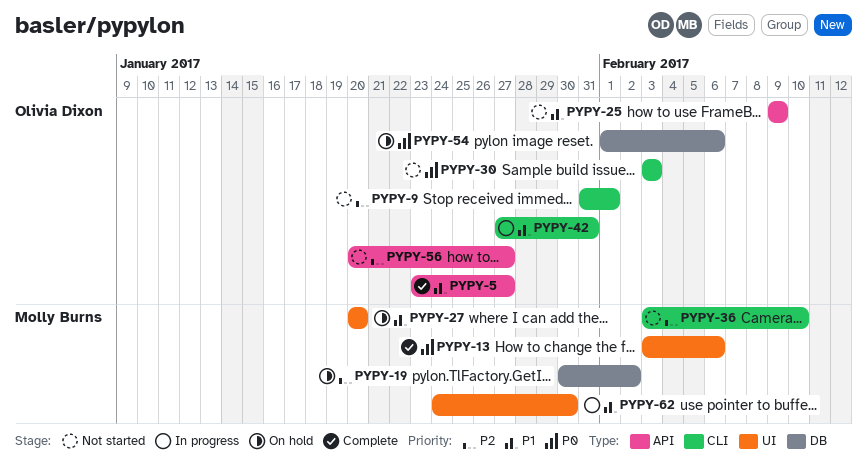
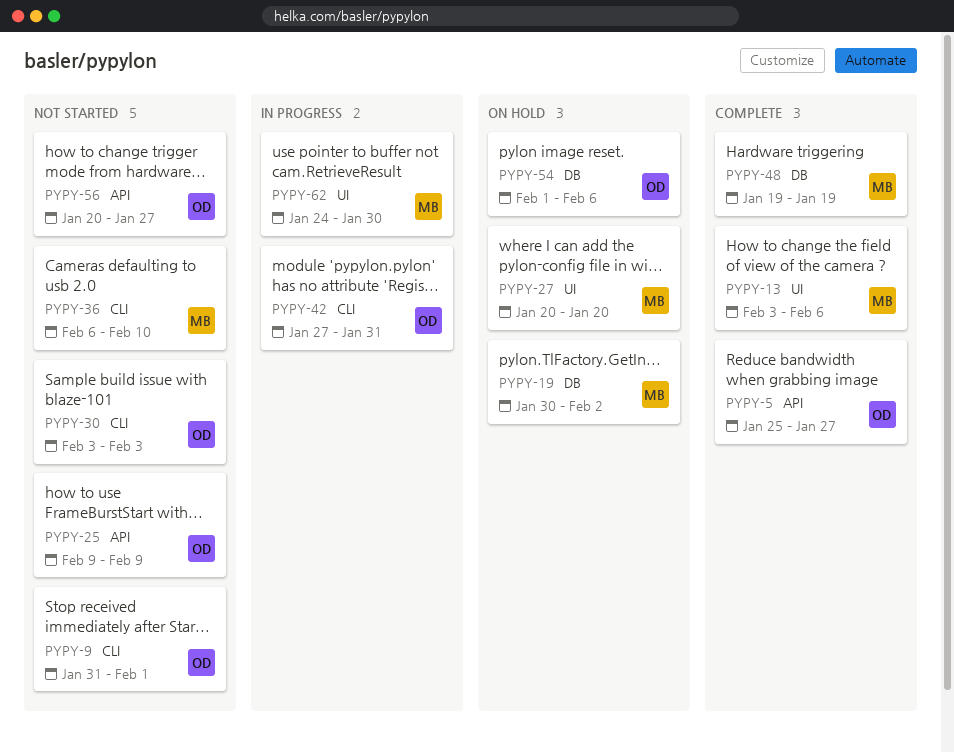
PYPY-5, start: Jan 23 -> Jan 25
PYPY-36, start: Feb 3 -> Feb 6
PYPY-48: none -> present

